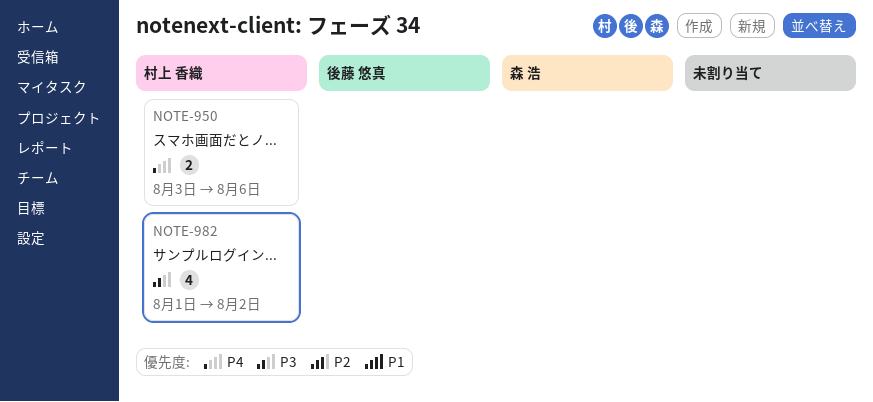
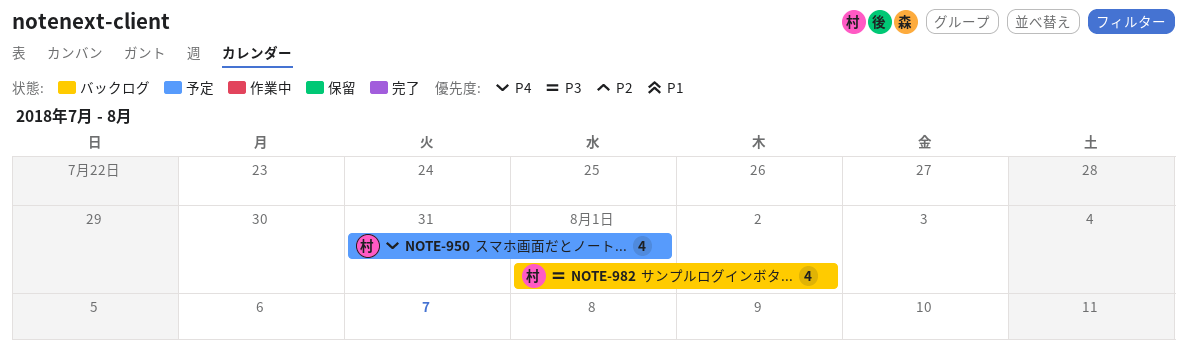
NOTE-950, estimate: 2 -> 4
NOTE-950, start: Aug 3 -> Jul 31
NOTE-950, due: Aug 6 -> Aug 1

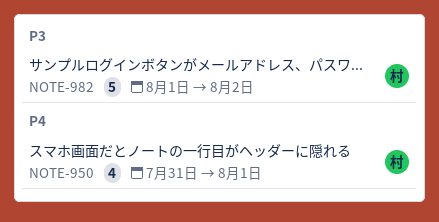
NOTE-982, estimate: 4 -> 5

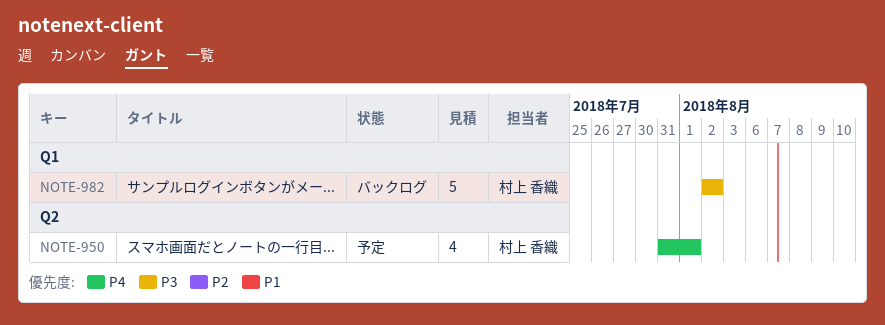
NOTE-982, start: Aug 1 -> Aug 2

